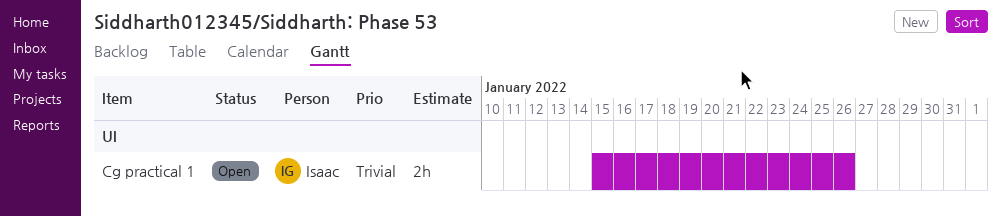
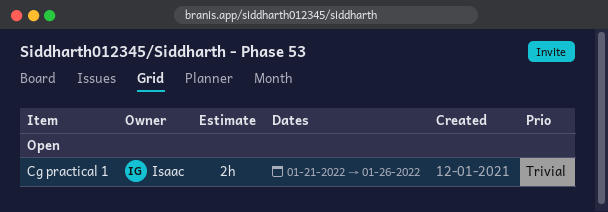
Cg practical 1, start: Jan 15 -> Jan 21

